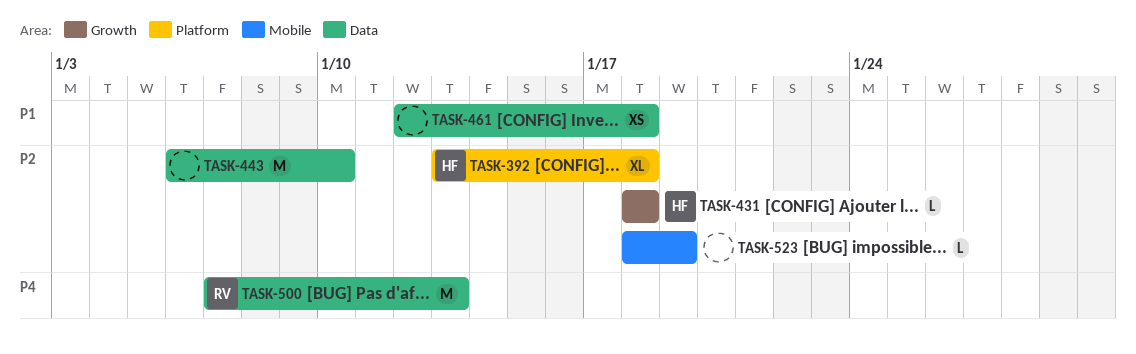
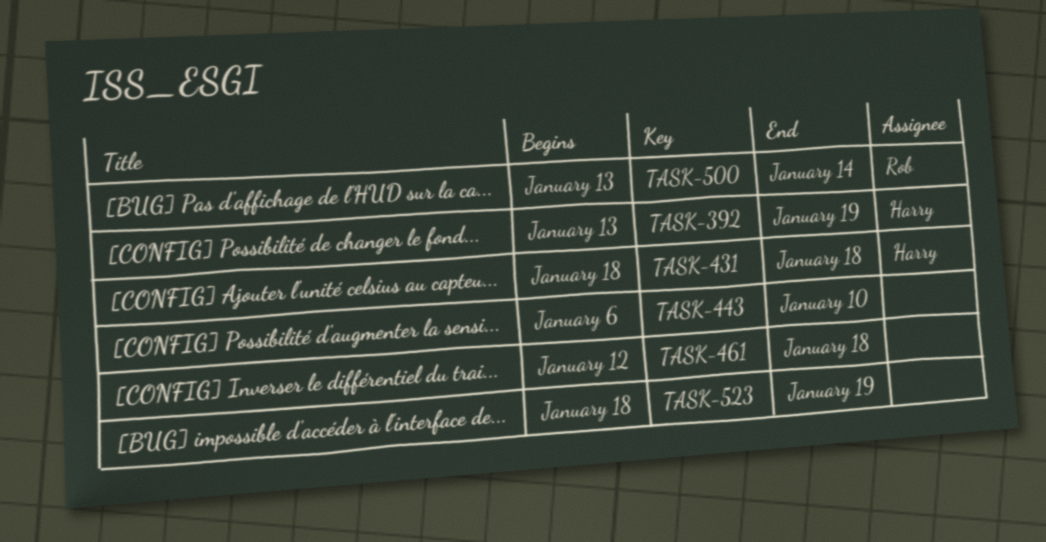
TASK-392, due: Jan 18 -> Jan 19
TASK-500, start: Jan 7 -> Jan 13
TASK-500, due: Jan 13 -> Jan 14

